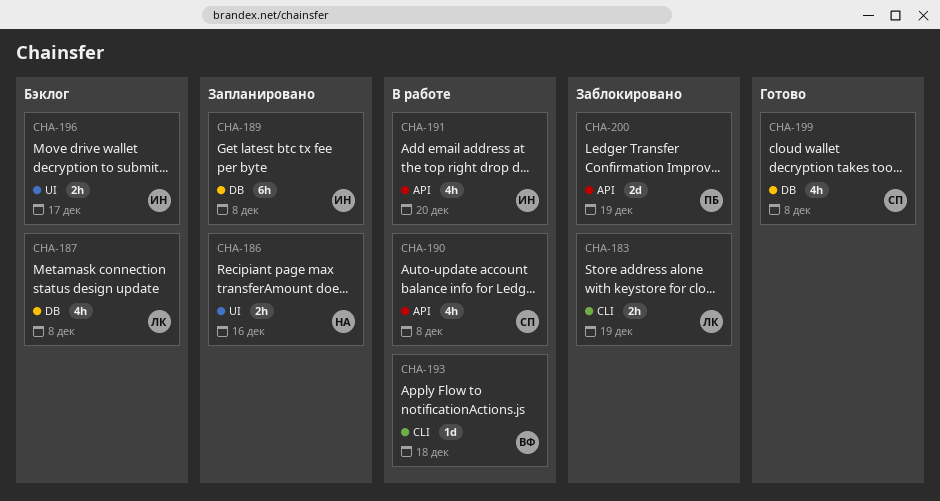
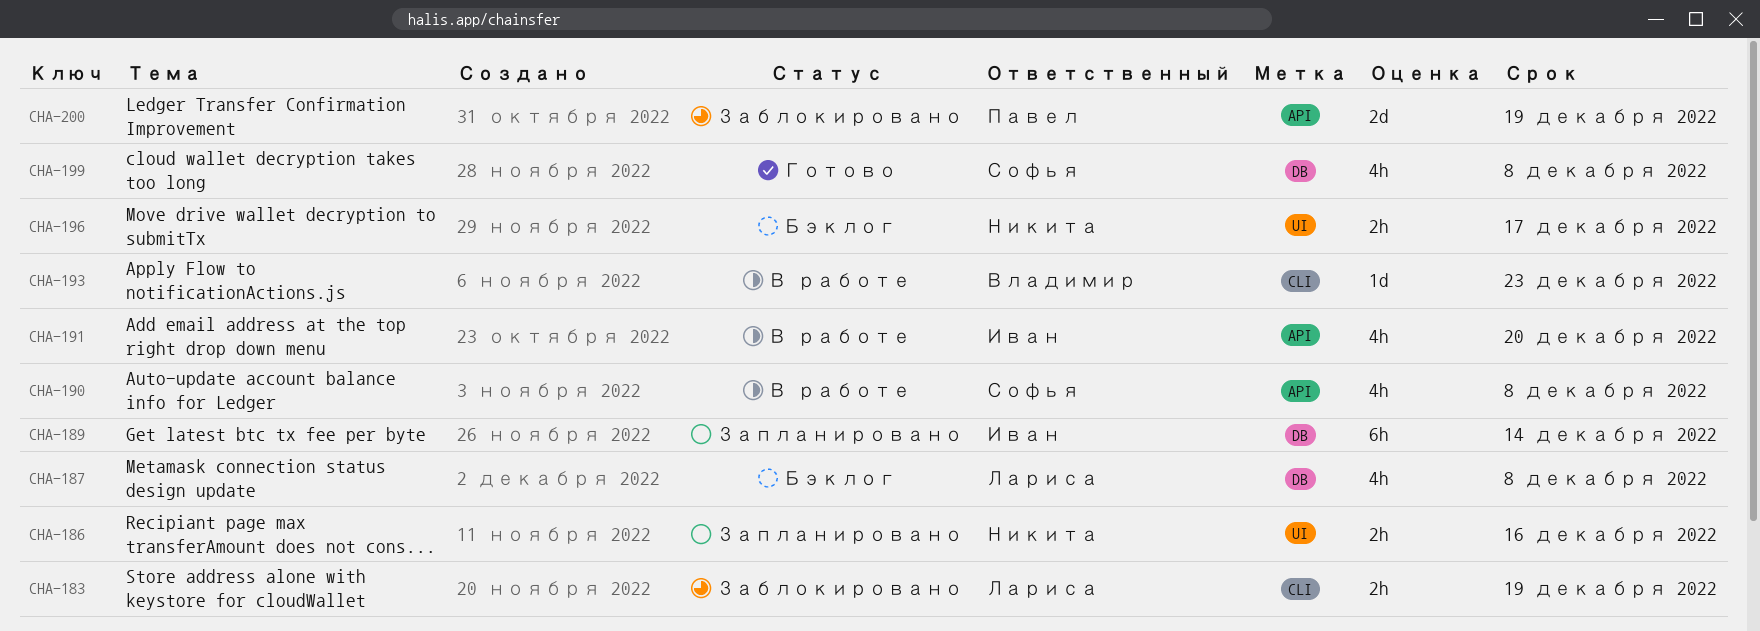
CHA-189, due: Dec 8 -> Dec 14
CHA-193, due: Dec 18 -> Dec 23
CHA-196, owner: Иван -> Никита

